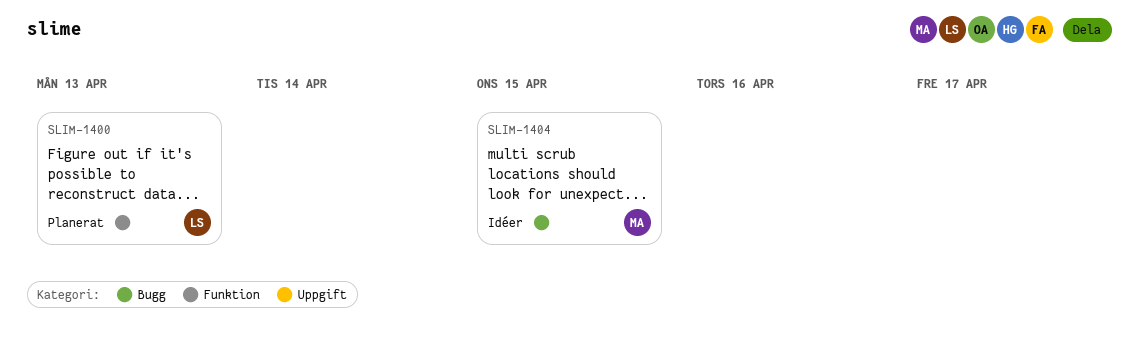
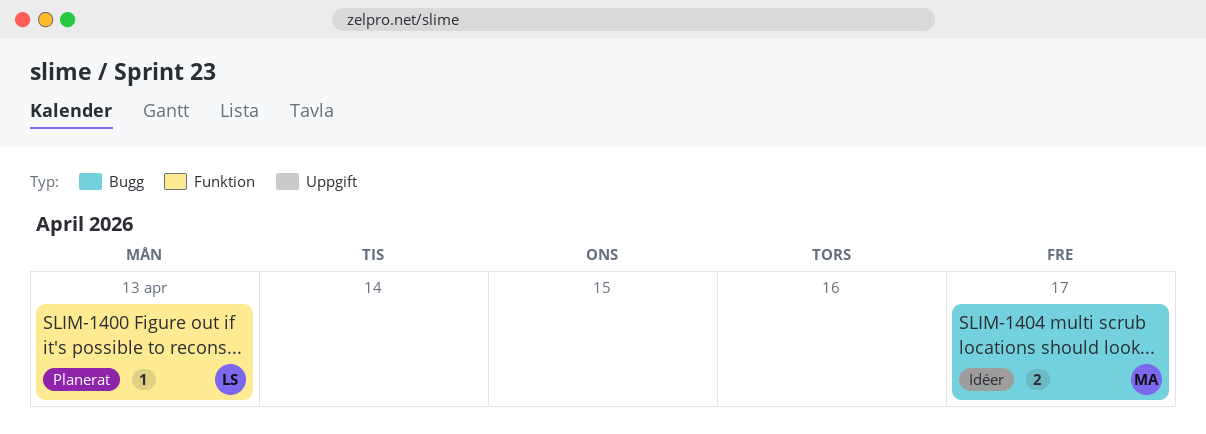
SLIM-1404, due: Apr 15 -> Apr 17

